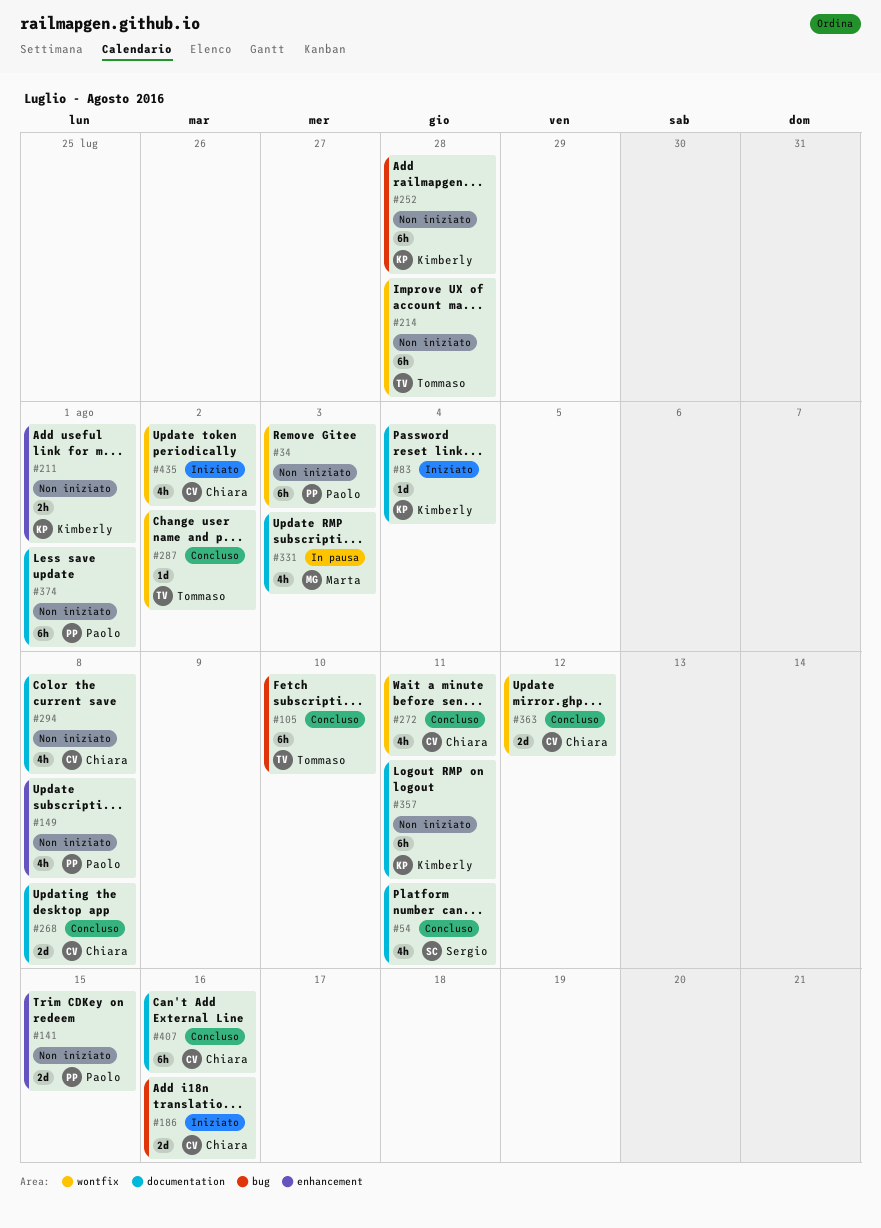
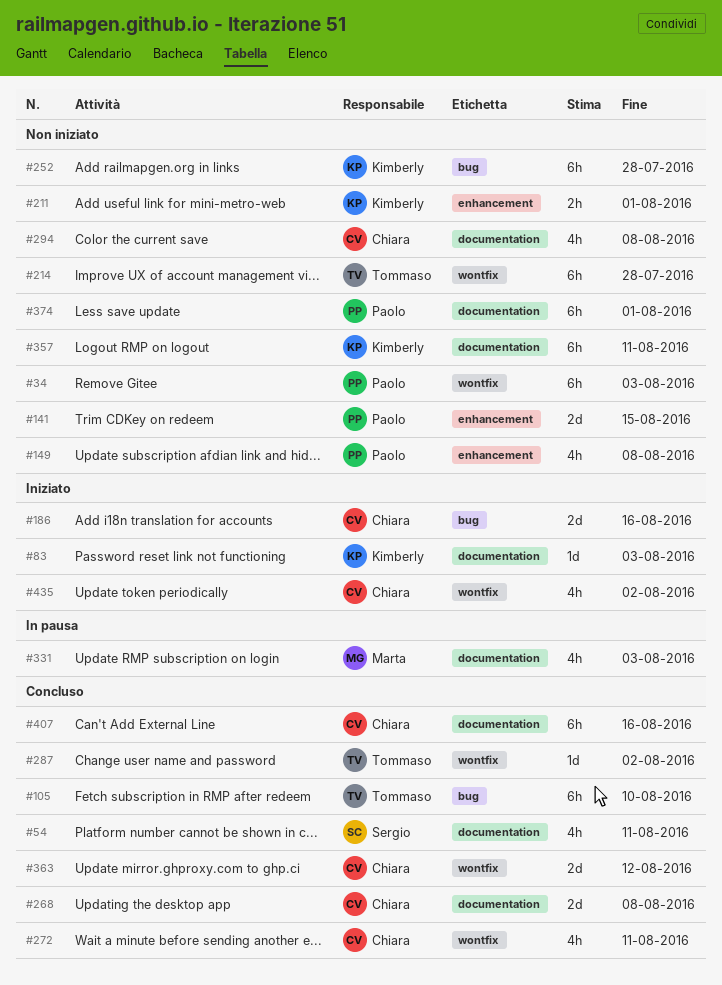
#83, due: Aug 4 -> Aug 3

